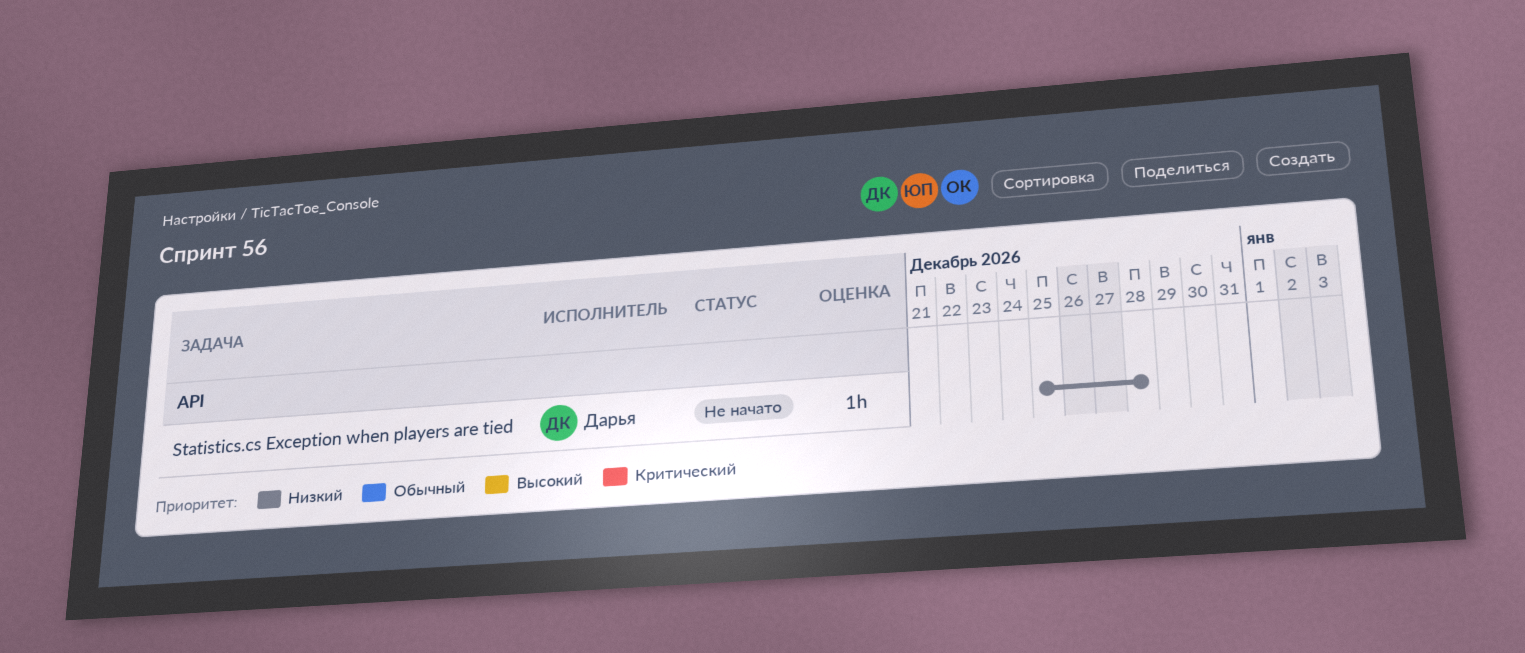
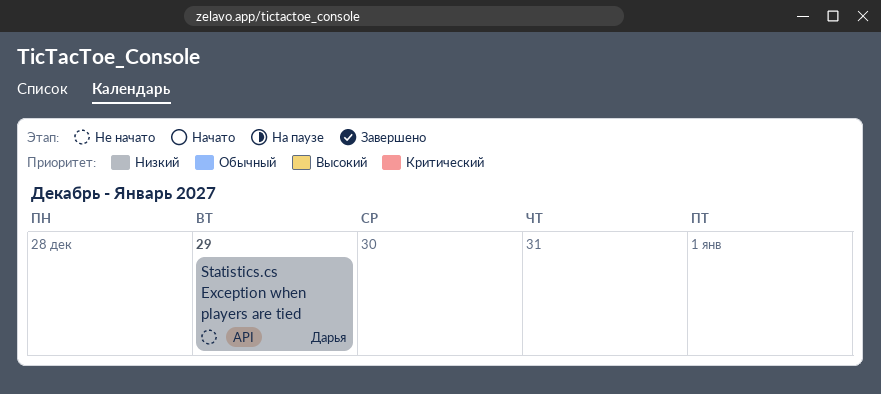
Statistics.cs Exception when players are tied, due: Dec 28 -> Dec 29

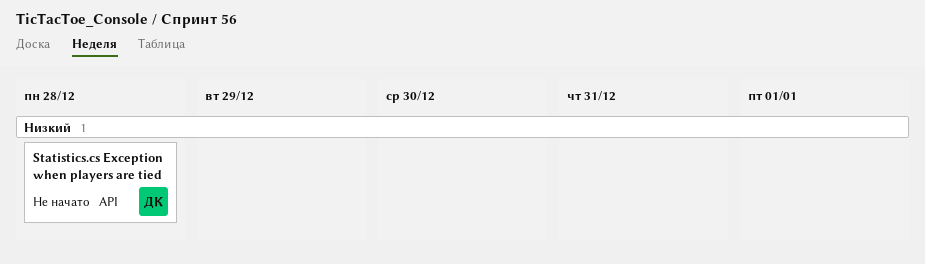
Statistics.cs Exception when players are tied, due: Dec 29 -> Dec 28

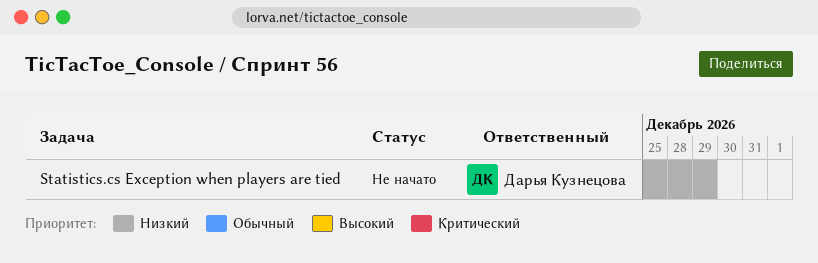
Statistics.cs Exception when players are tied, due: Dec 28 -> Dec 29

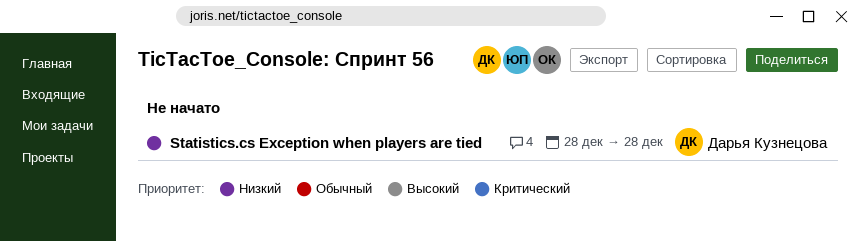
Statistics.cs Exception when players are tied, start: Dec 25 -> Dec 28
Statistics.cs Exception when players are tied, due: Dec 29 -> Dec 28

